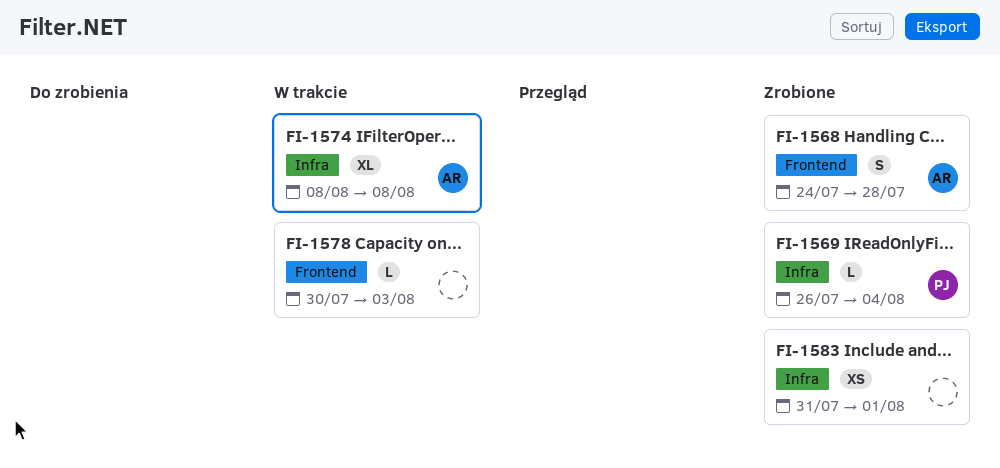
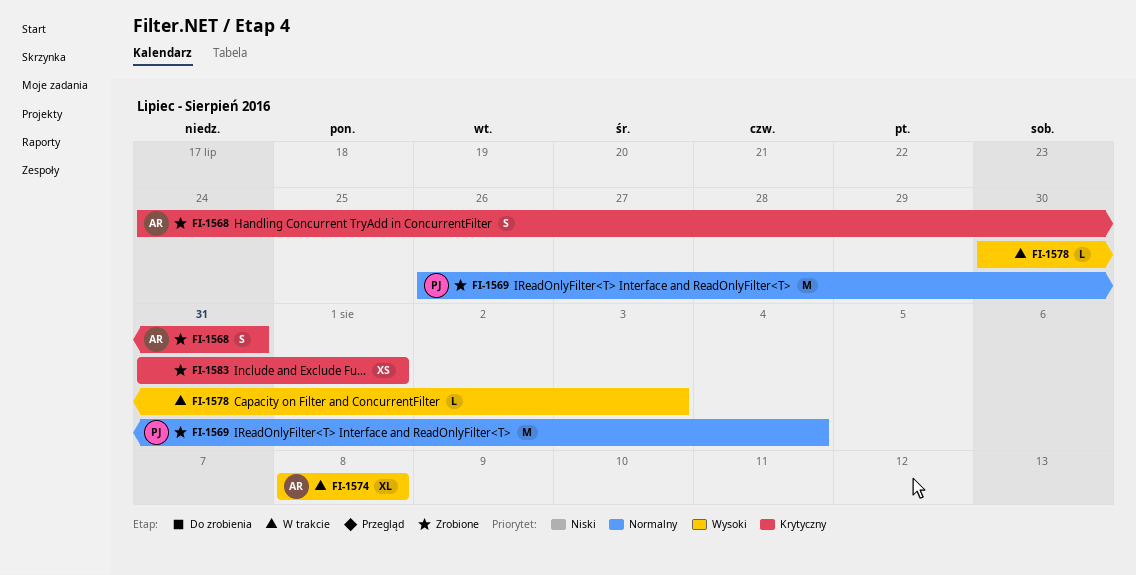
FI-1568, due: Jul 28 -> Jul 31
FI-1569, estimate: L -> M

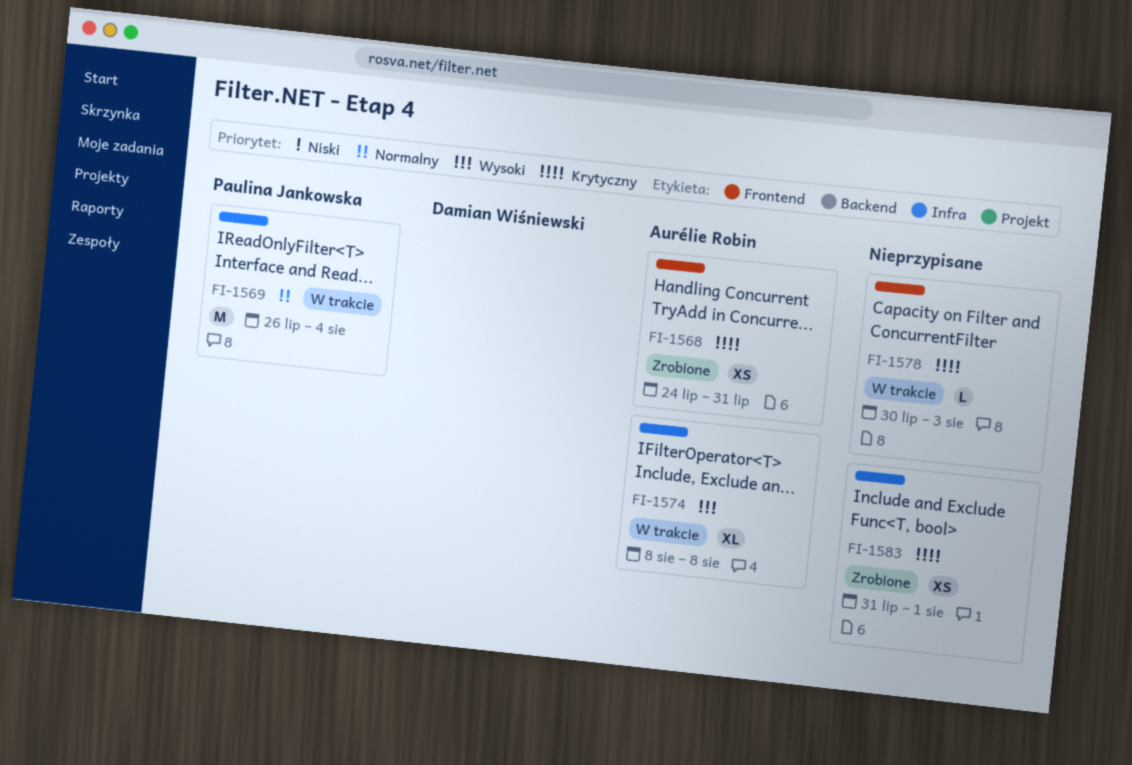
FI-1568, estimate: S -> XS
FI-1569, status: Zrobione -> W trakcie
FI-1578, priority: Wysoki -> Krytyczny

